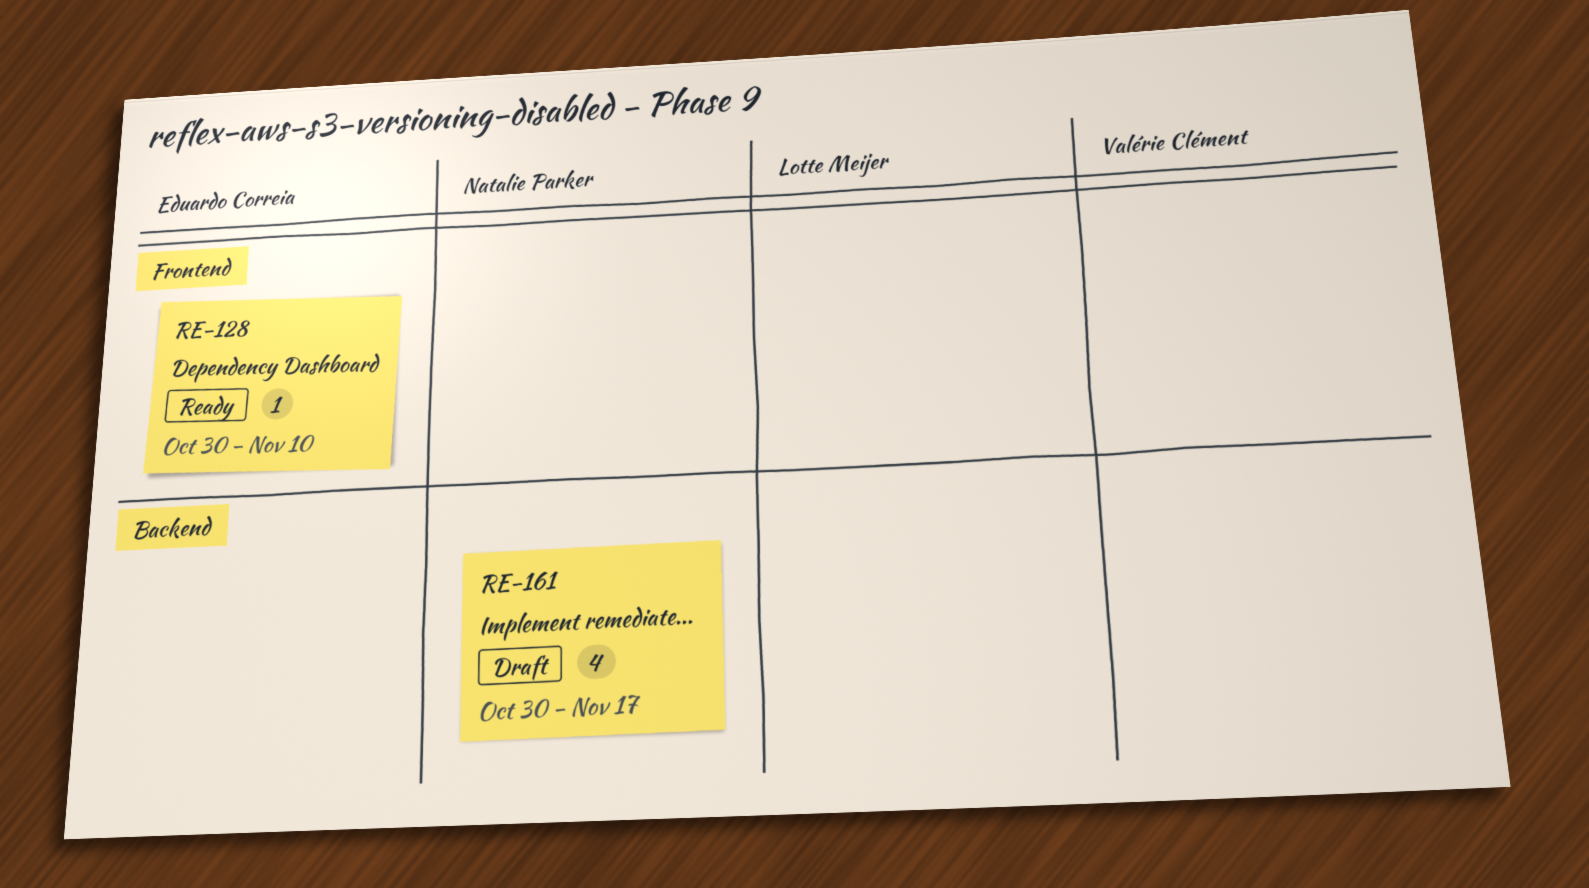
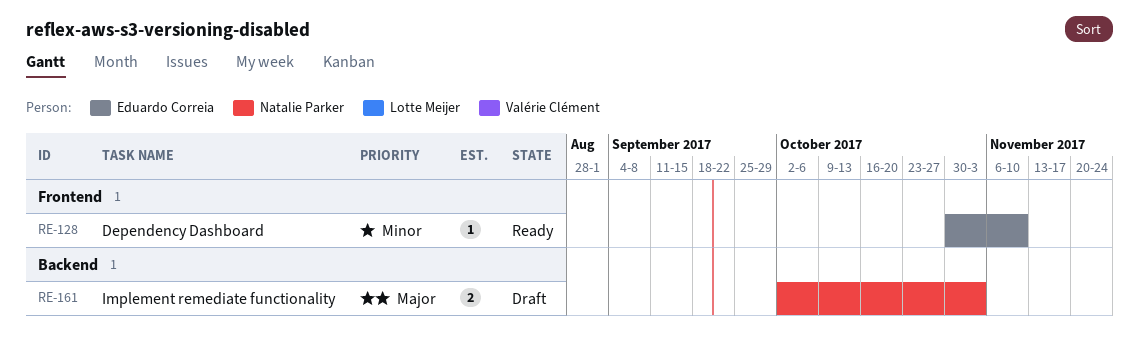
RE-161, estimate: 4 -> 2
RE-161, start: Oct 30 -> Oct 2
RE-161, due: Nov 17 -> Nov 3

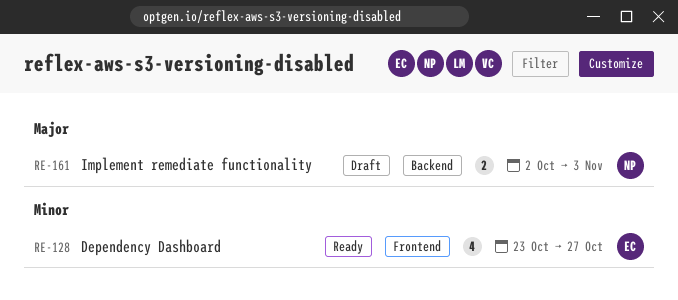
RE-128, estimate: 1 -> 4
RE-128, start: Oct 30 -> Oct 23
RE-128, due: Nov 10 -> Oct 27

